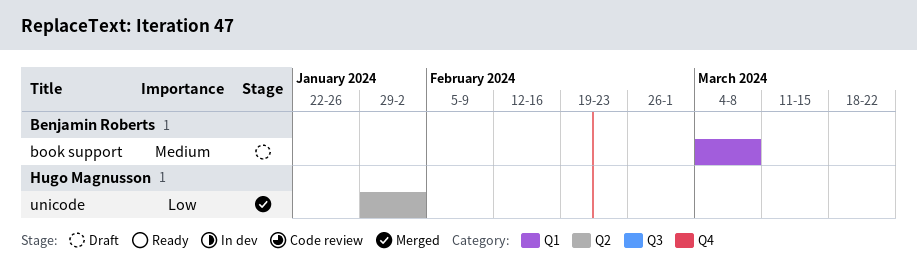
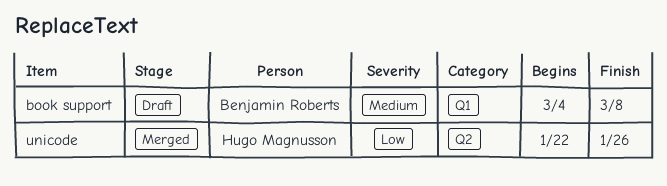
unicode, start: Jan 29 -> Jan 22
unicode, due: Feb 2 -> Jan 26

